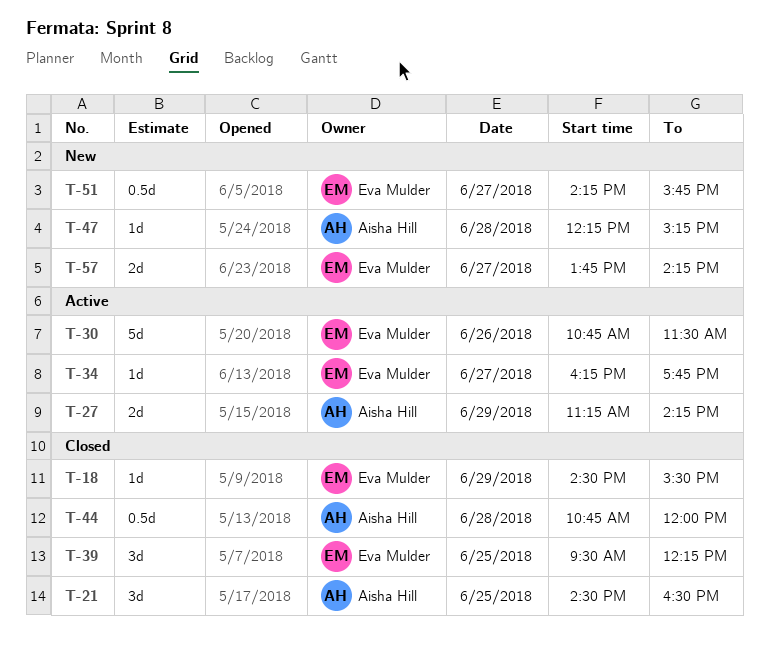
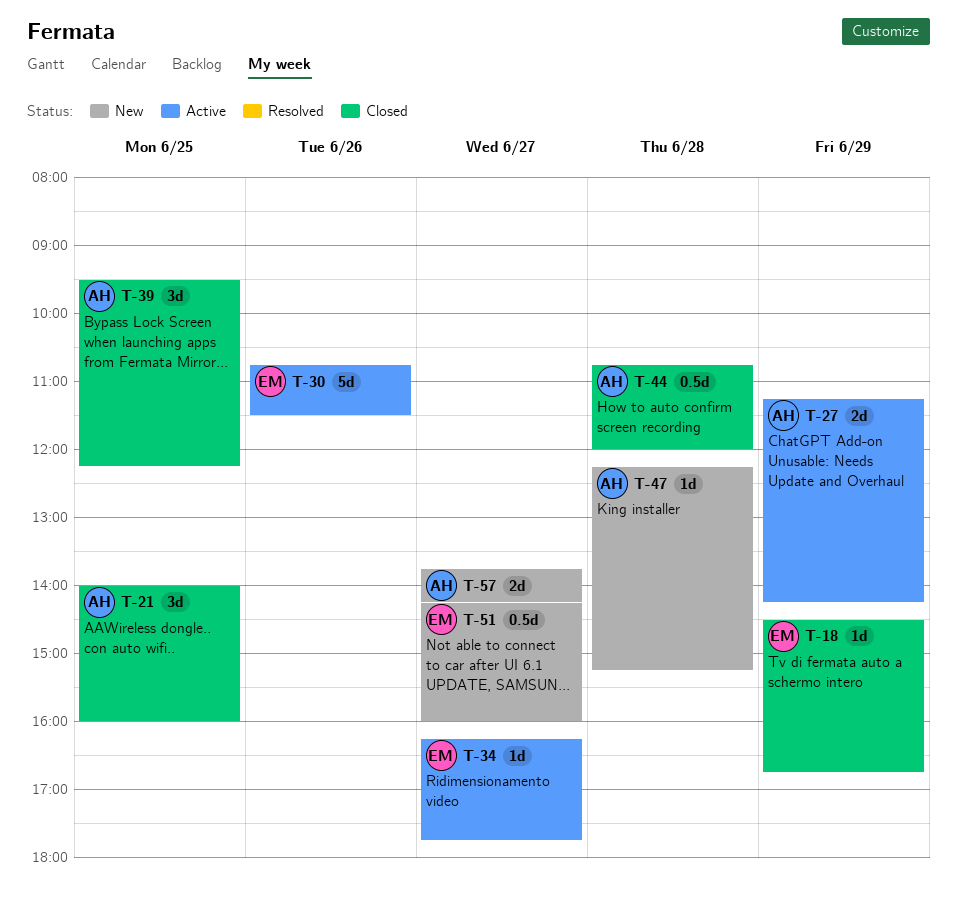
T-18, ends: 15:30 -> 16:45
T-21, begins: 14:30 -> 14:00
T-21, ends: 16:30 -> 16:00
T-39, owner: Eva Mulder -> Aisha Hill
T-51, ends: 15:45 -> 16:00
T-57, owner: Eva Mulder -> Aisha Hill

